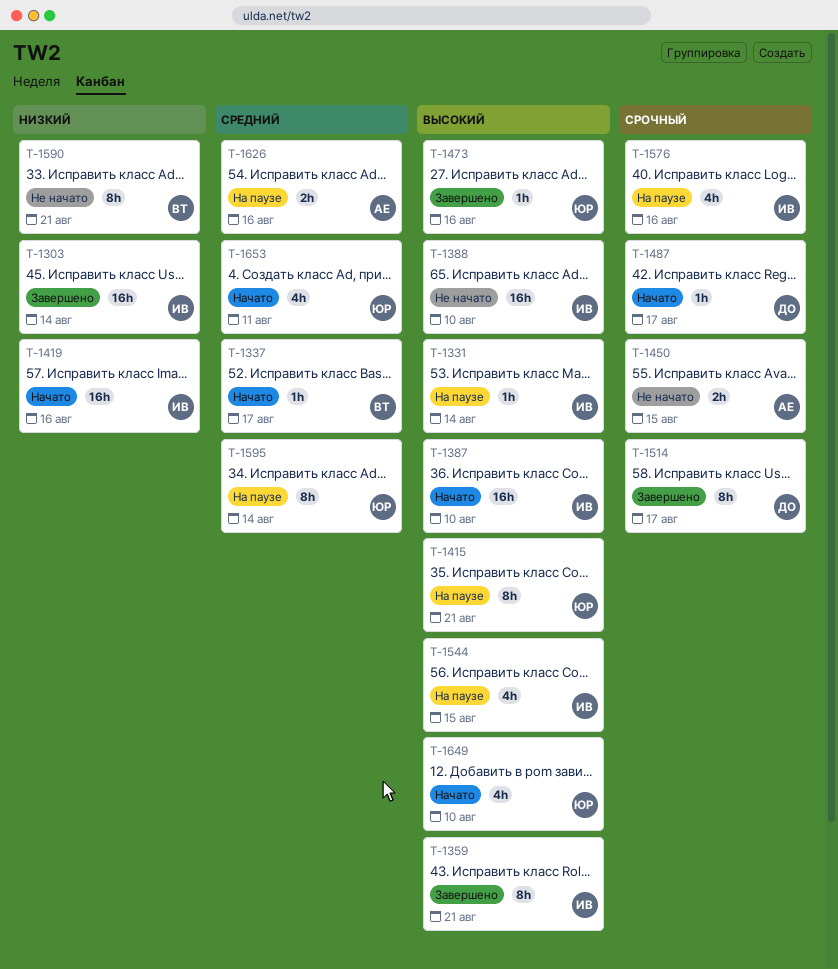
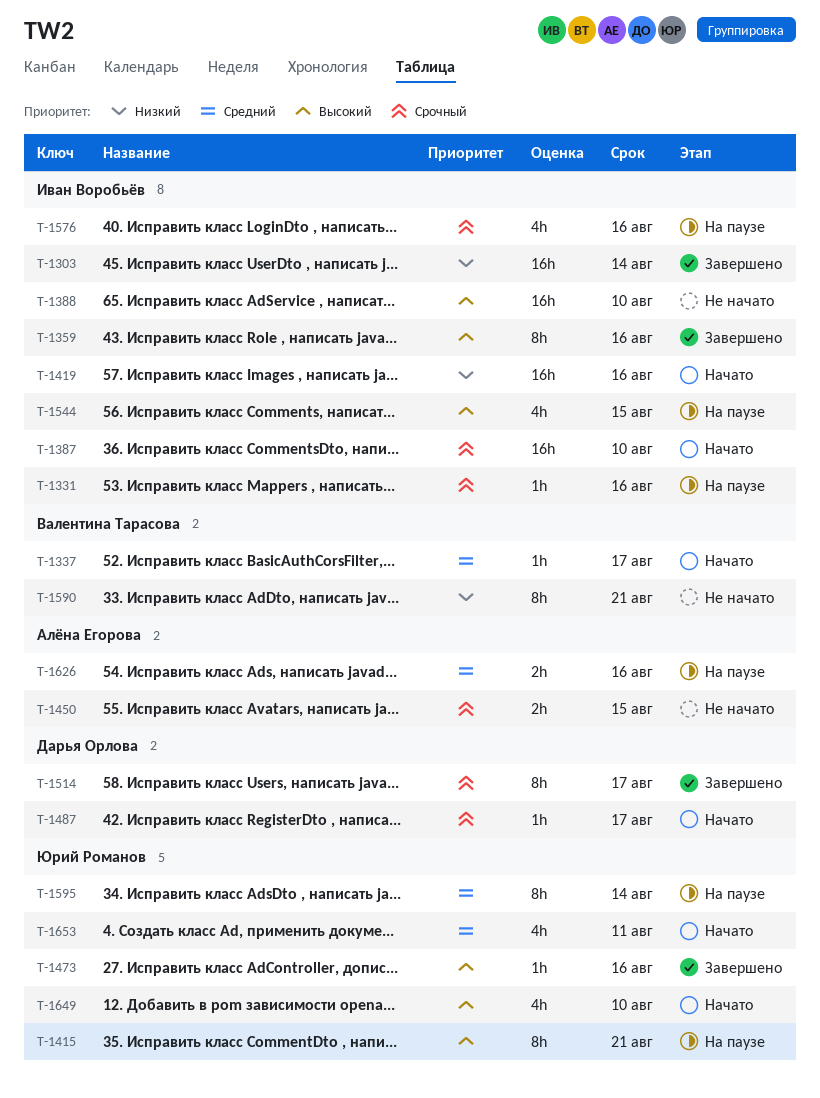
T-1331, priority: Высокий -> Срочный
T-1331, due: Aug 14 -> Aug 16
T-1359, due: Aug 21 -> Aug 16
T-1387, priority: Высокий -> Срочный

